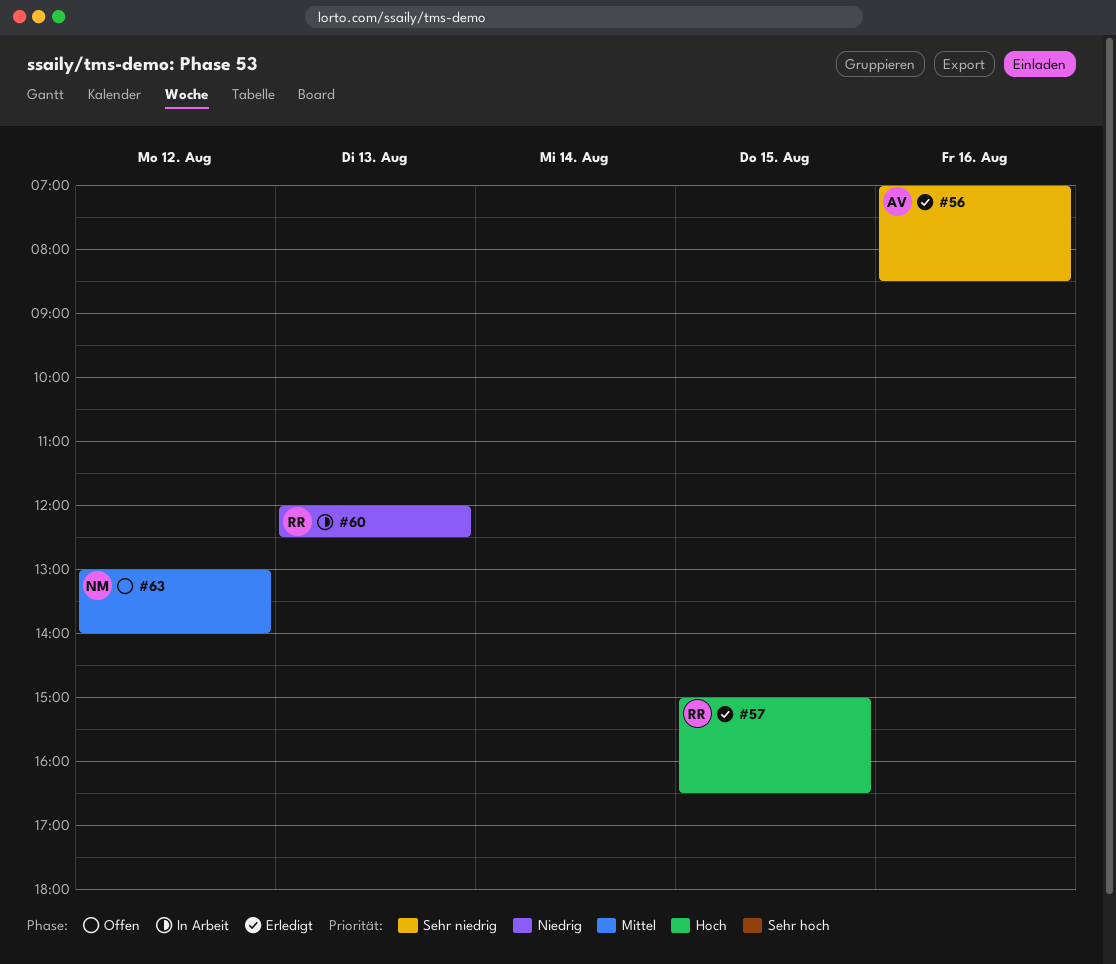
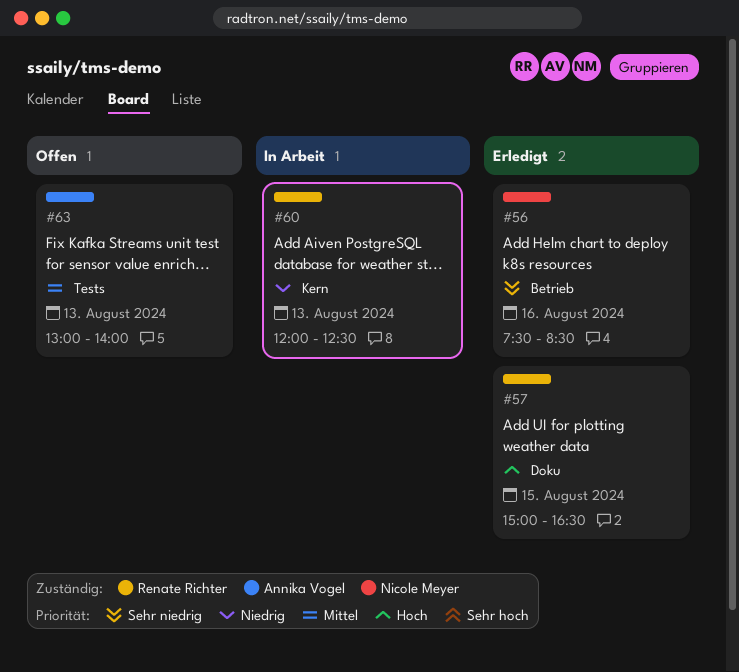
#56, owner: Annika Vogel -> Nicole Meyer
#56, begins: 07:00 -> 07:30
#63, owner: Nicole Meyer -> Annika Vogel
#63, day: Aug 12 -> Aug 13

